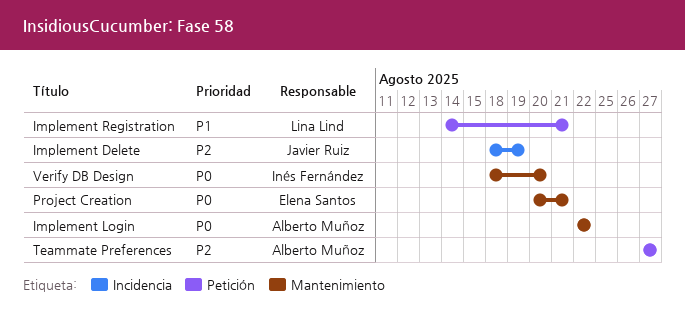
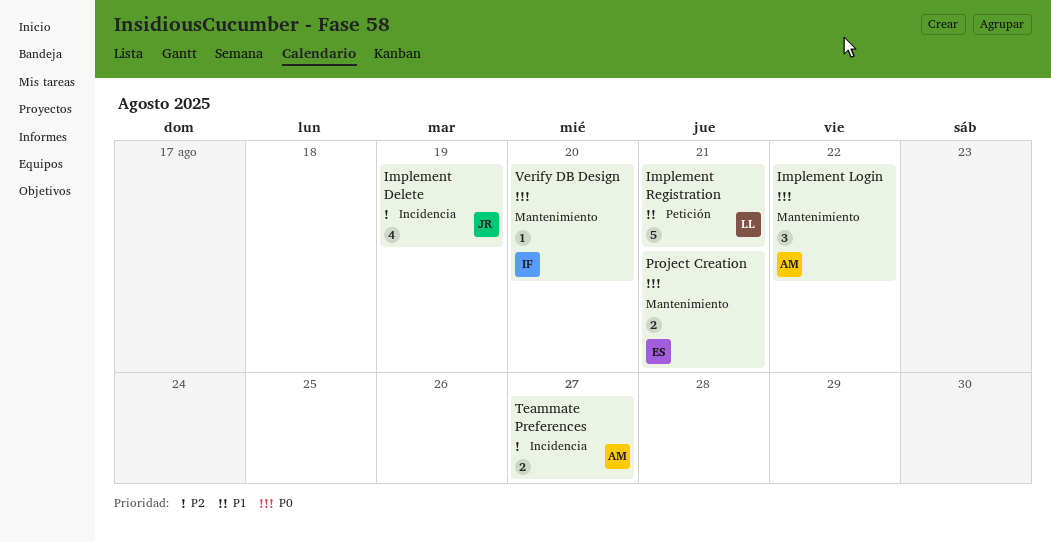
Teammate Preferences, label: Petición -> Incidencia

